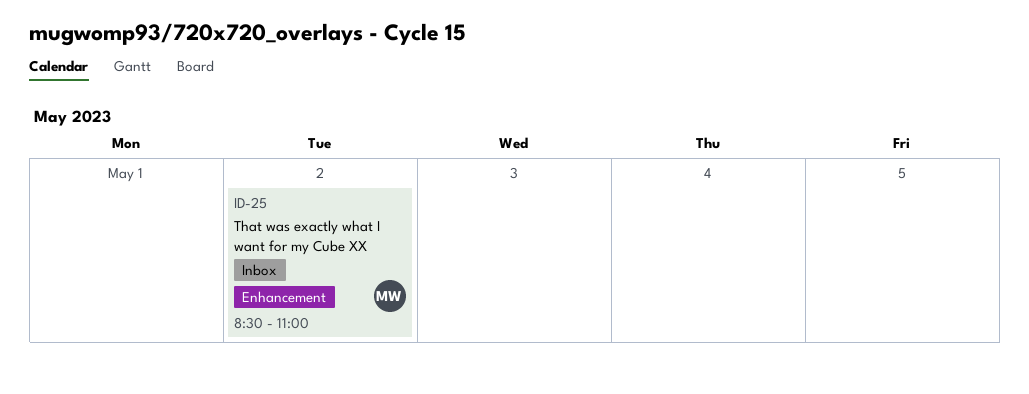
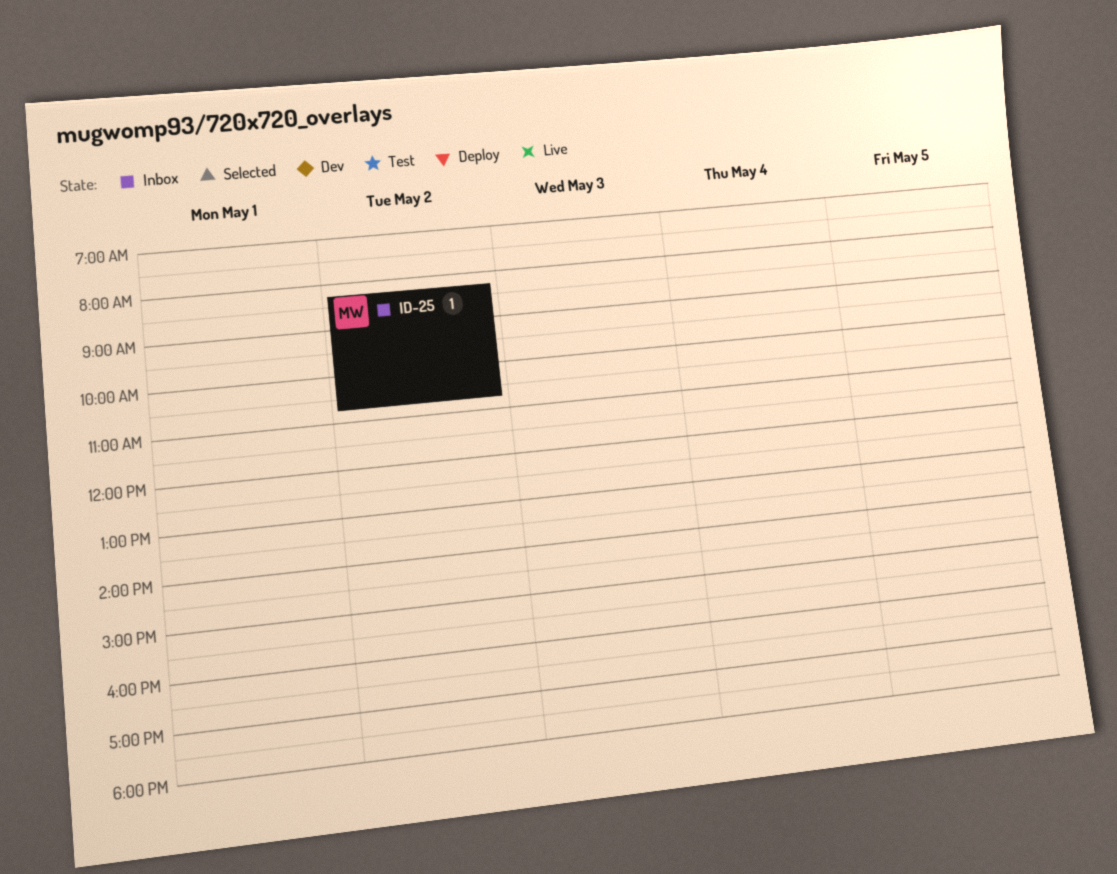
ID-25, begins: 08:30 -> 08:15
ID-25, ends: 11:00 -> 10:45

